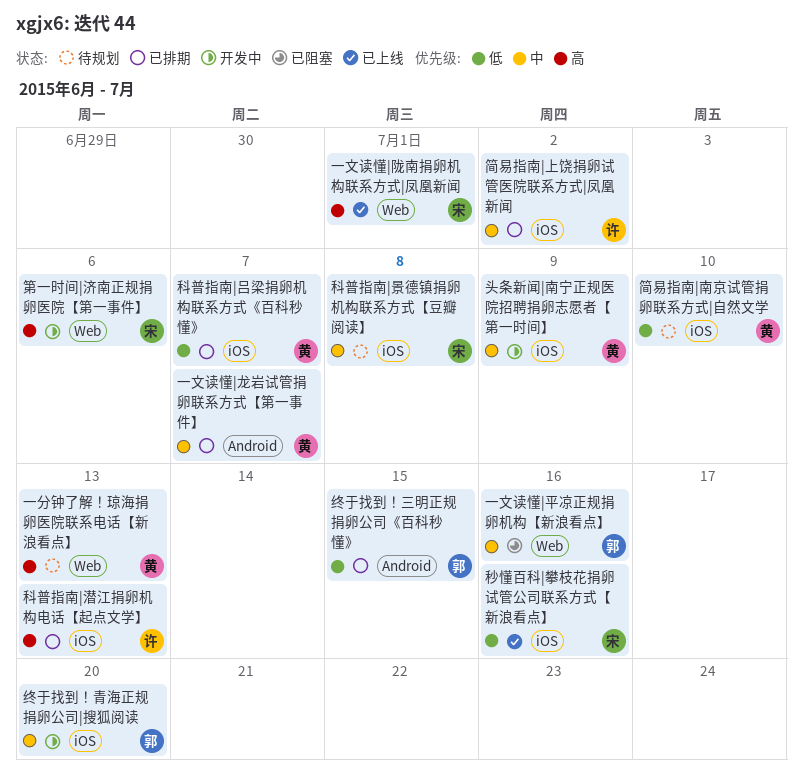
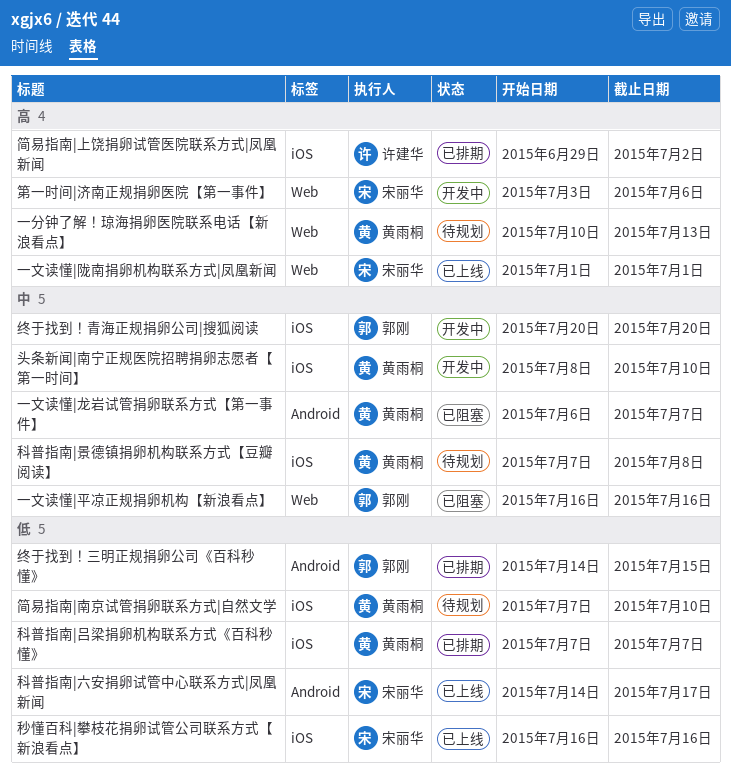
一文读懂|龙岩试管捐卵联系方式【第一事件】, status: 已排期 -> 已阻塞
头条新闻|南宁正规医院招聘捐卵志愿者【第一时间】, due: Jul 9 -> Jul 10
科普指南|六安捐卵试管中心联系方式|凤凰新闻: none -> present
科普指南|景德镇捐卵机构联系方式【豆瓣阅读】, owner: 宋丽华 -> 黄雨桐
科普指南|潜江捐卵机构电话【起点文学】: present -> none
简易指南|上饶捐卵试管医院联系方式|凤凰新闻, priority: 中 -> 高

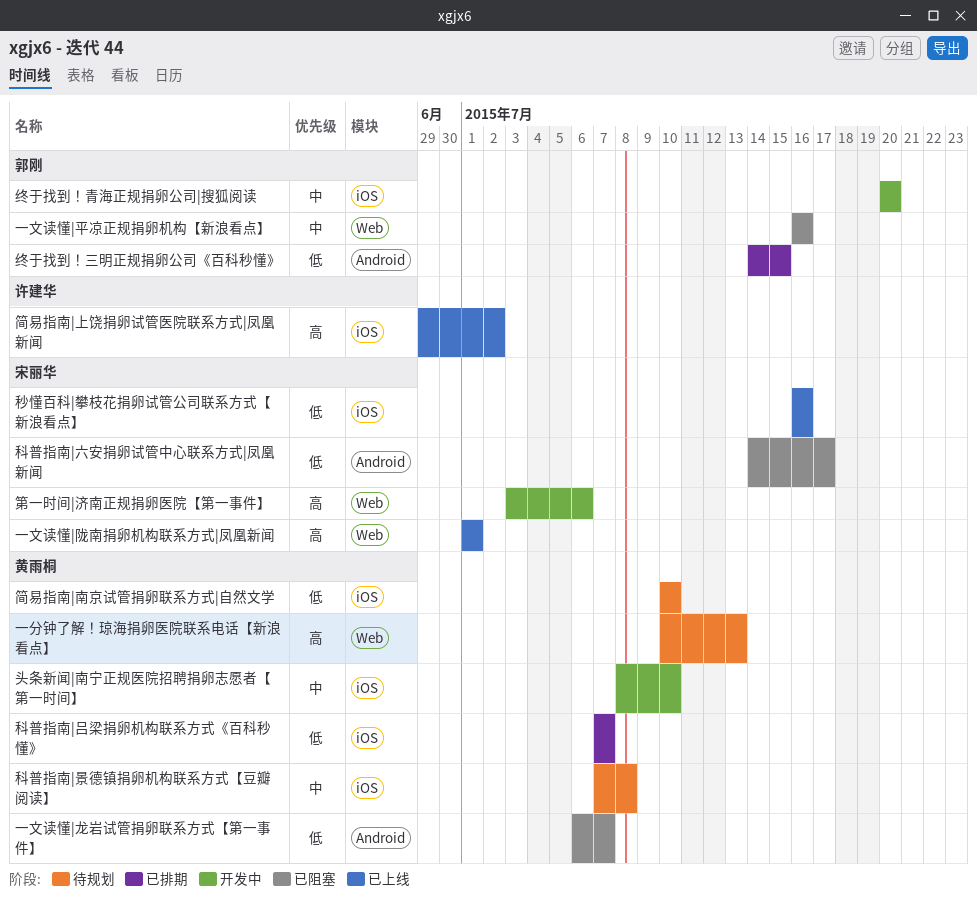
一文读懂|龙岩试管捐卵联系方式【第一事件】, priority: 中 -> 低
科普指南|六安捐卵试管中心联系方式|凤凰新闻, status: 已上线 -> 已阻塞
简易指南|上饶捐卵试管医院联系方式|凤凰新闻, status: 已排期 -> 已上线
简易指南|南京试管捐卵联系方式|自然文学, start: Jul 7 -> Jul 10

